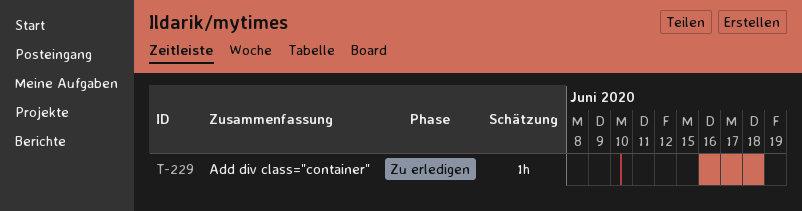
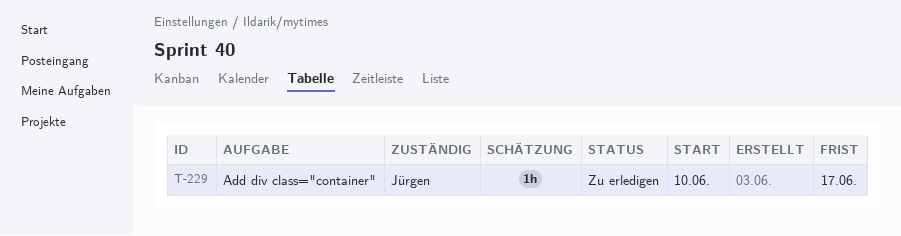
T-229, start: Jun 16 -> Jun 10
T-229, due: Jun 18 -> Jun 17

